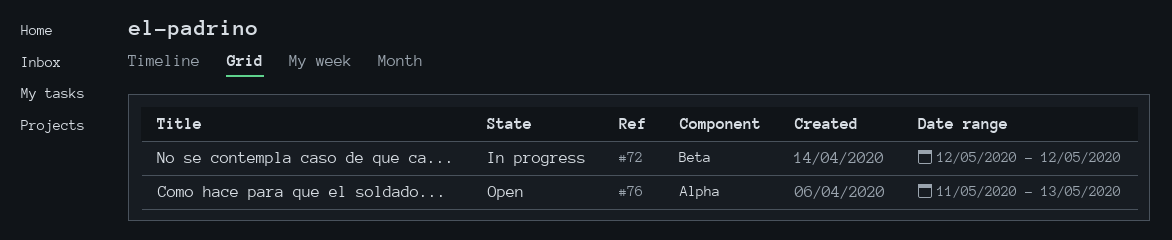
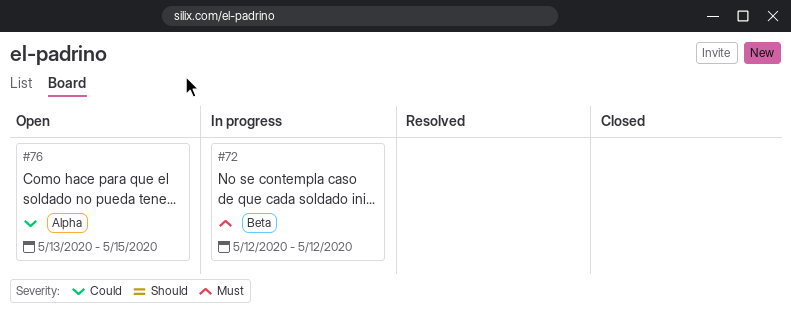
#76, start: May 11 -> May 13
#76, due: May 13 -> May 15

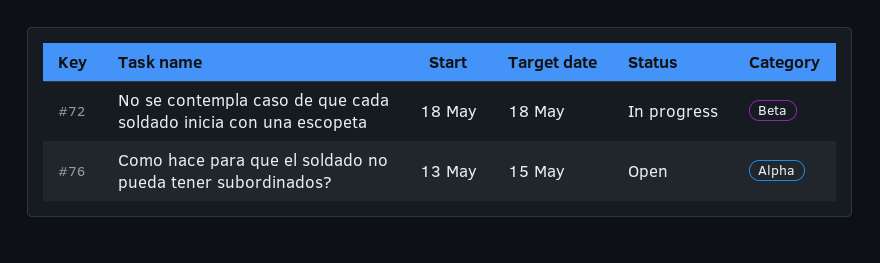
#72, start: May 12 -> May 18
#72, due: May 12 -> May 18

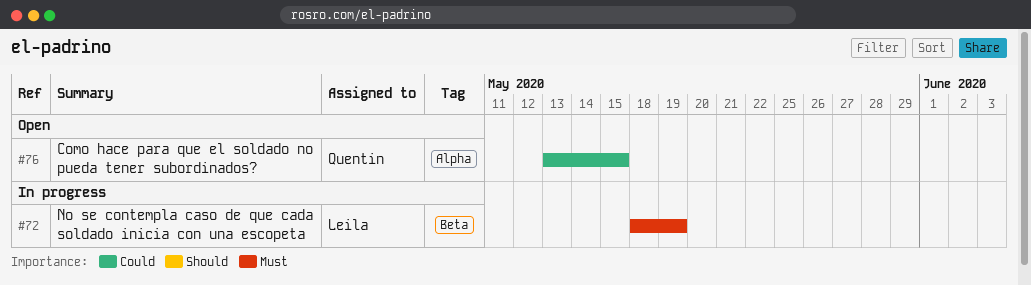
#72, due: May 18 -> May 19

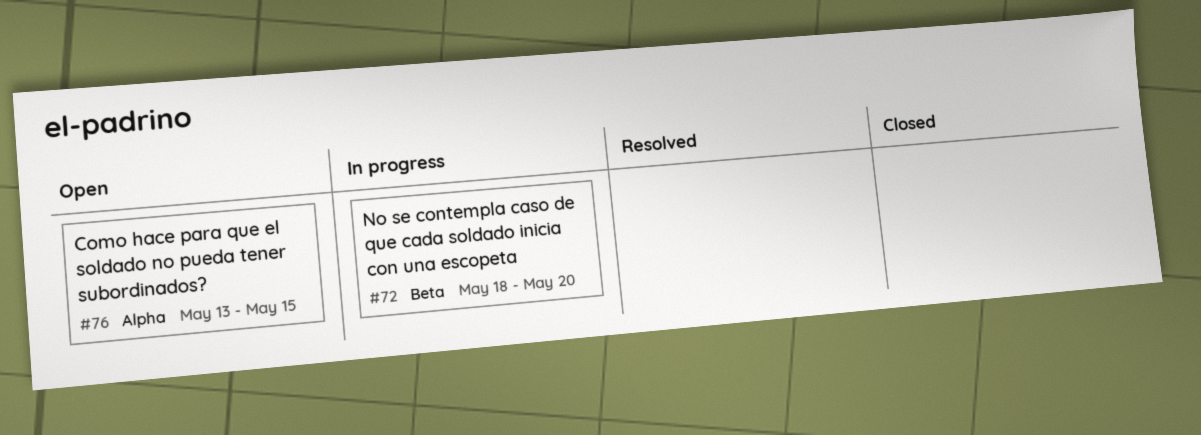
#72, due: May 19 -> May 20

